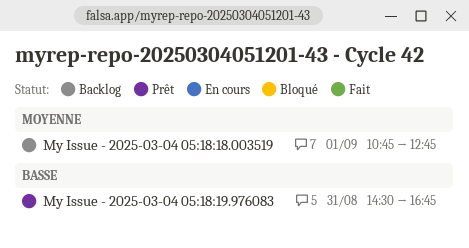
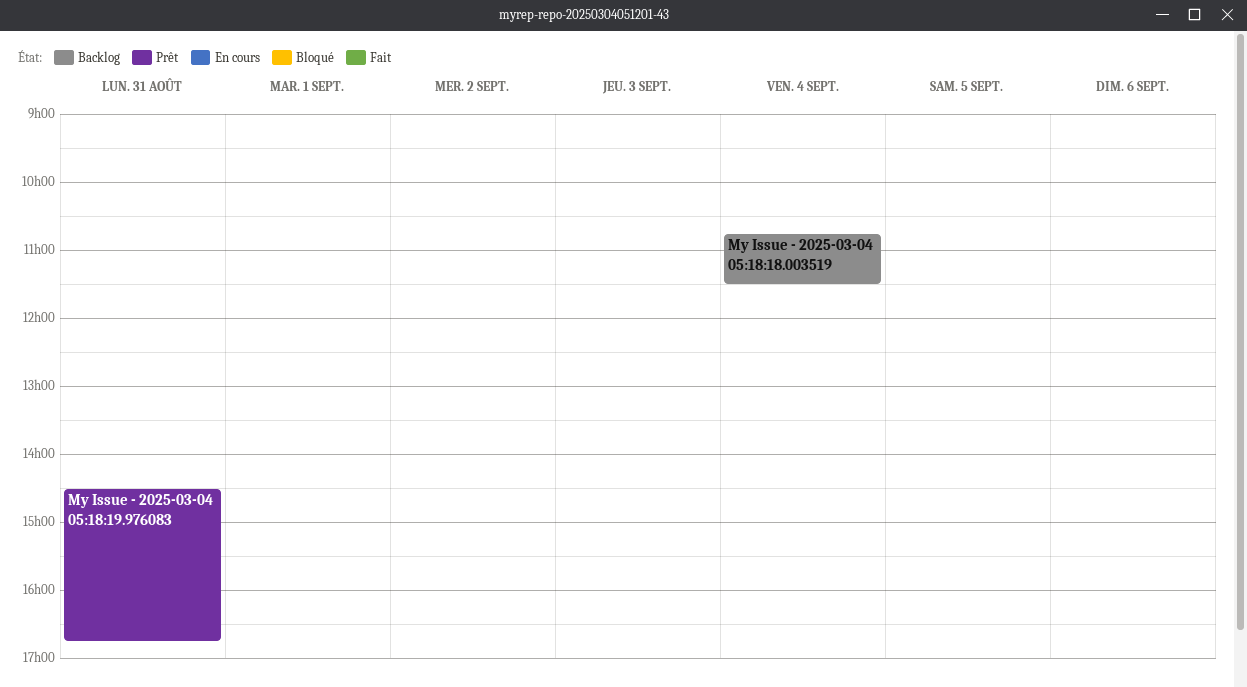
My Issue - 2025-03-04 05:18:18.003519, day: Sep 1 -> Sep 4
My Issue - 2025-03-04 05:18:18.003519, ends: 12:45 -> 11:30

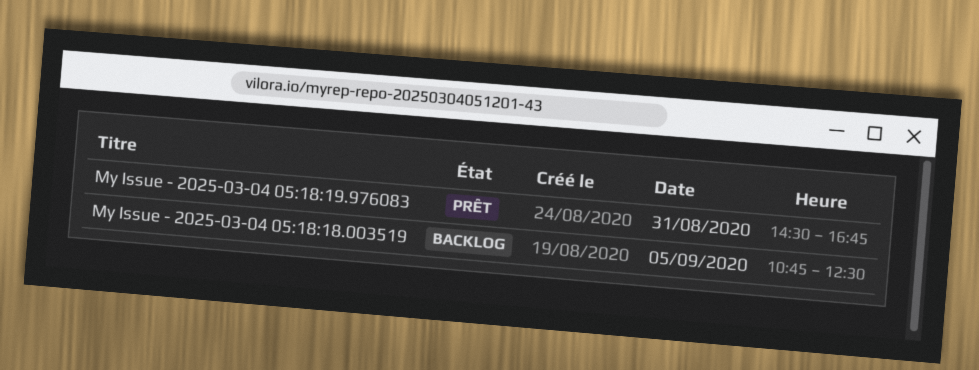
My Issue - 2025-03-04 05:18:18.003519, day: Sep 4 -> Sep 5
My Issue - 2025-03-04 05:18:18.003519, ends: 11:30 -> 12:30

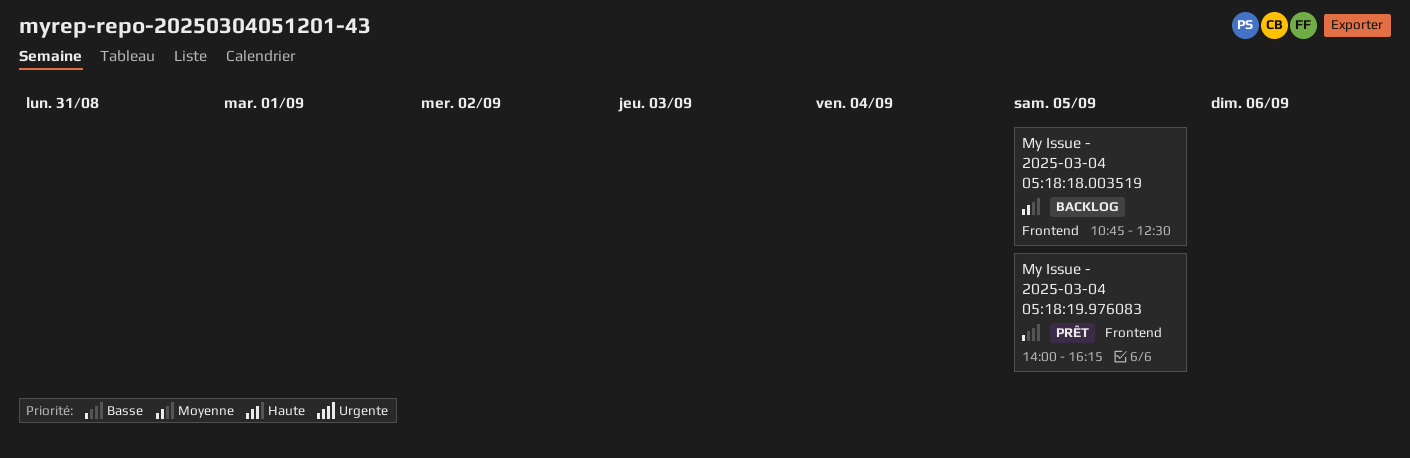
My Issue - 2025-03-04 05:18:19.976083, day: Aug 31 -> Sep 5
My Issue - 2025-03-04 05:18:19.976083, begins: 14:30 -> 14:00
My Issue - 2025-03-04 05:18:19.976083, ends: 16:45 -> 16:15

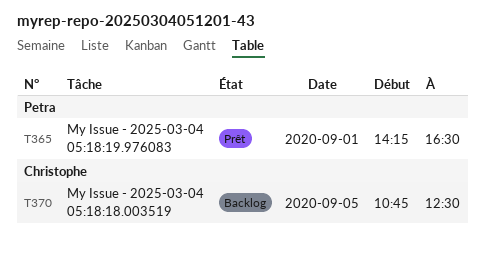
My Issue - 2025-03-04 05:18:19.976083, day: Sep 5 -> Sep 1
My Issue - 2025-03-04 05:18:19.976083, begins: 14:00 -> 14:15
My Issue - 2025-03-04 05:18:19.976083, ends: 16:15 -> 16:30

